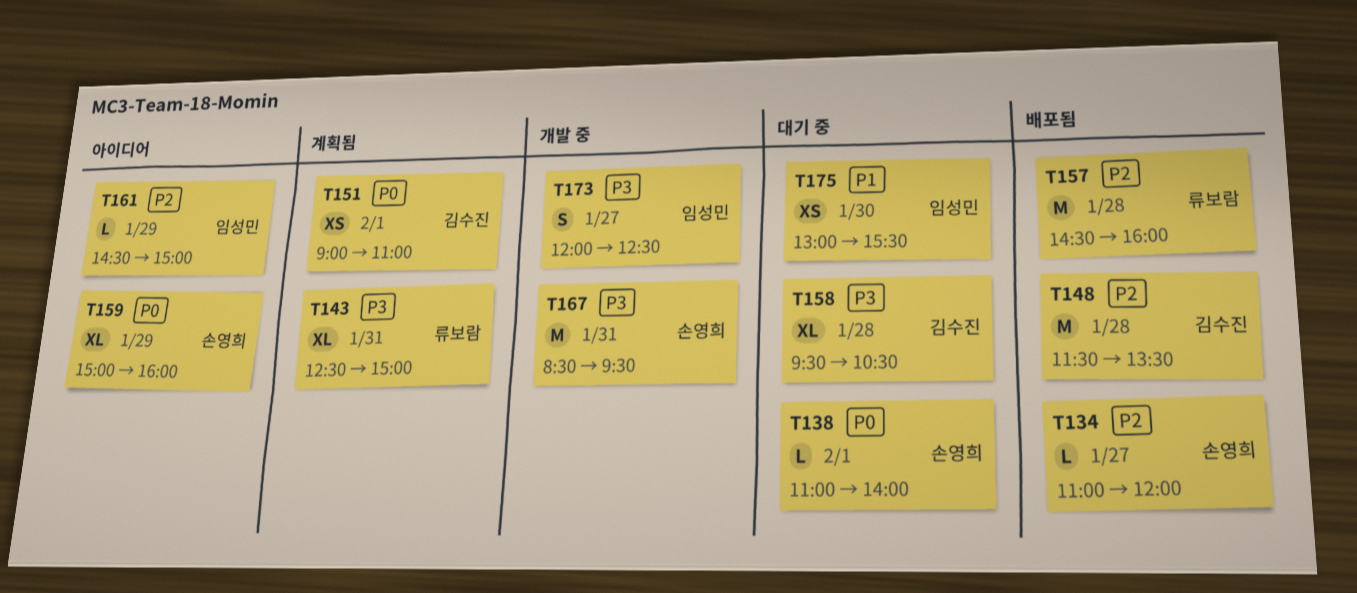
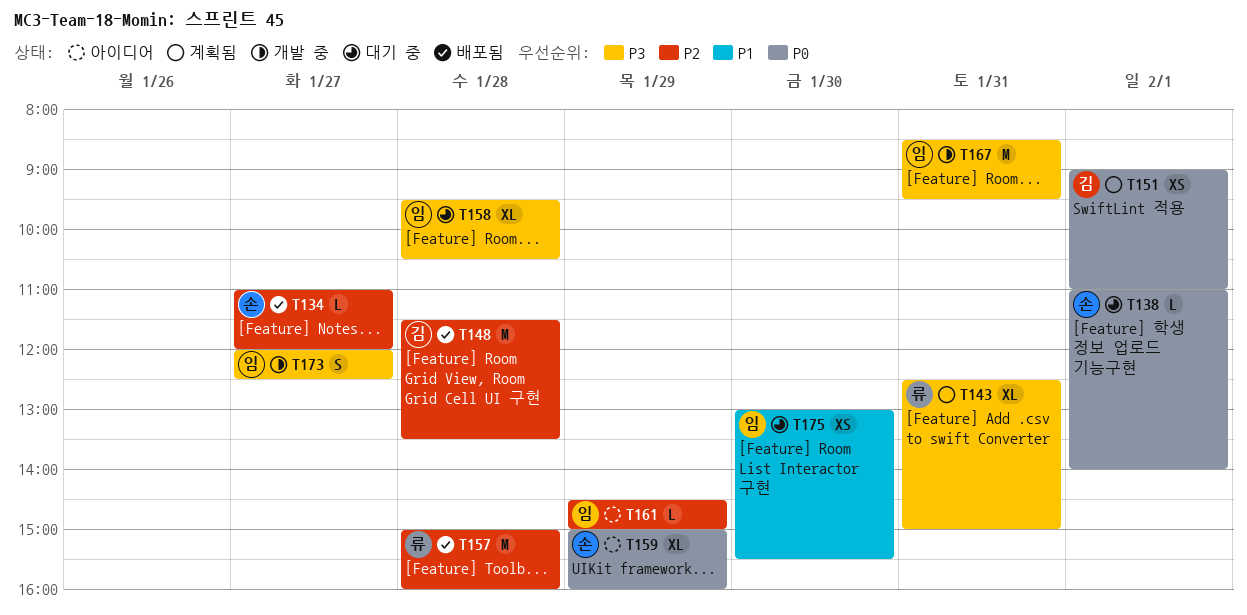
T157, begins: 14:30 -> 15:00
T158, owner: 김수진 -> 임성민
T167, owner: 손영희 -> 임성민

